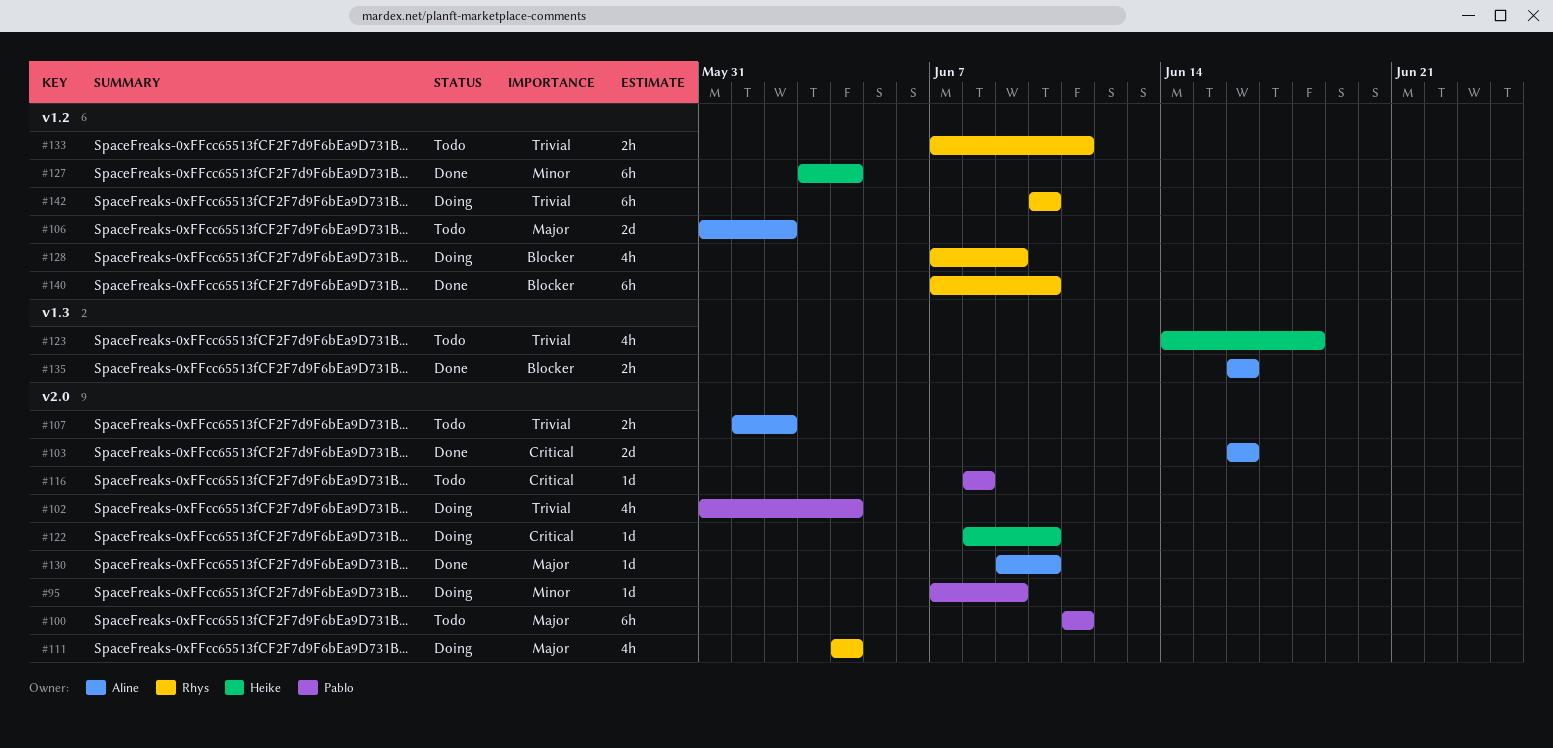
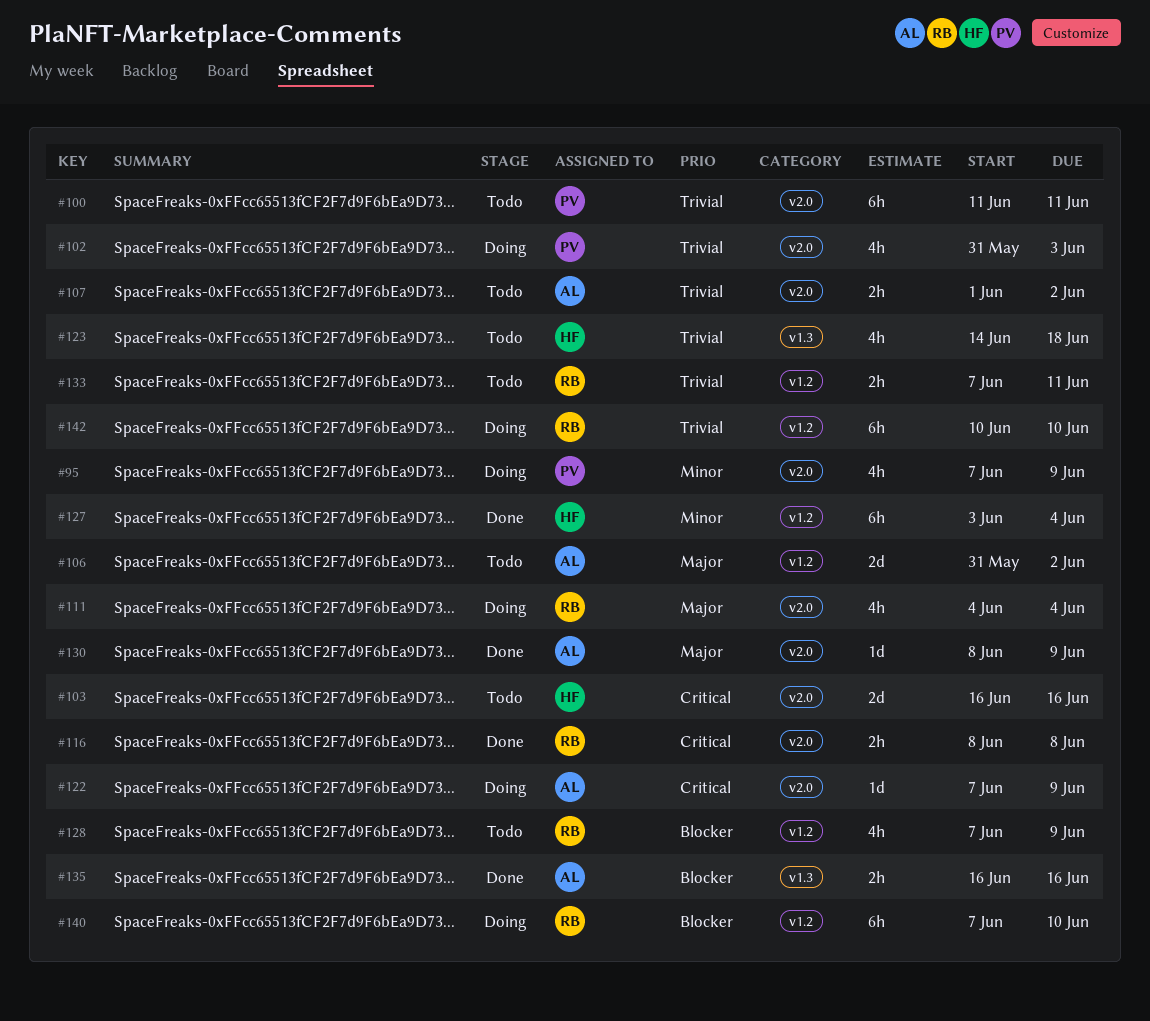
#95, estimate: 1d -> 4h
#100, priority: Major -> Trivial
#102, due: Jun 4 -> Jun 3
#103, status: Done -> Todo
#103, owner: Aline -> Heike
#116, status: Todo -> Done
#116, owner: Pablo -> Rhys
#116, estimate: 1d -> 2h
#122, owner: Heike -> Aline
#122, start: Jun 8 -> Jun 7
#122, due: Jun 10 -> Jun 9
#128, status: Doing -> Todo
#130, start: Jun 9 -> Jun 8
#130, due: Jun 10 -> Jun 9
#140, status: Done -> Doing

